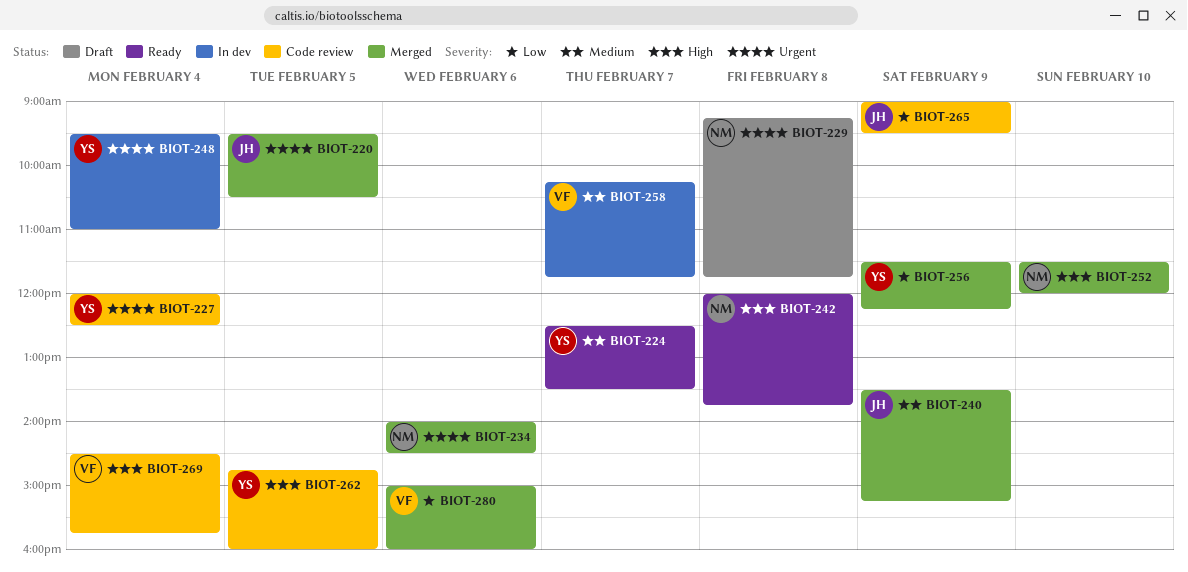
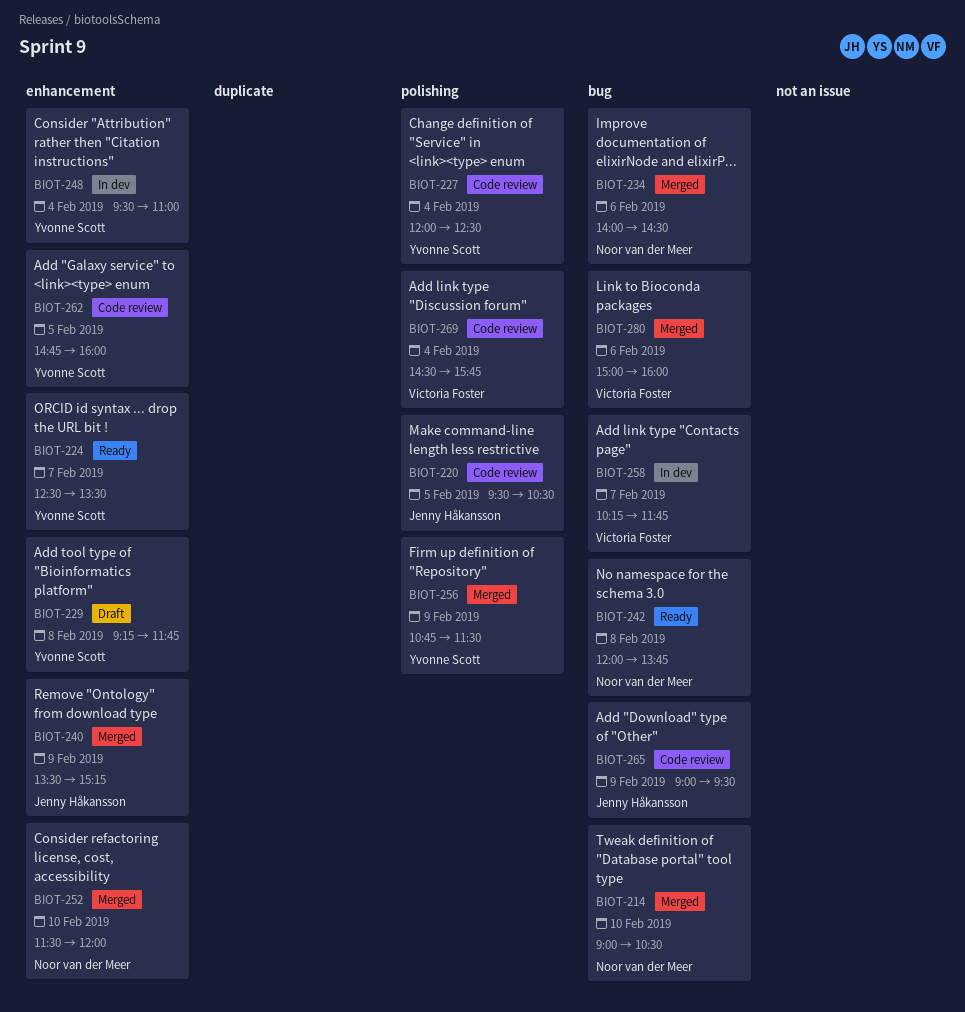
BIOT-214: none -> present
BIOT-220, status: Merged -> Code review
BIOT-229, owner: Noor van der Meer -> Yvonne Scott
BIOT-256, begins: 11:30 -> 10:45
BIOT-256, ends: 12:15 -> 11:30

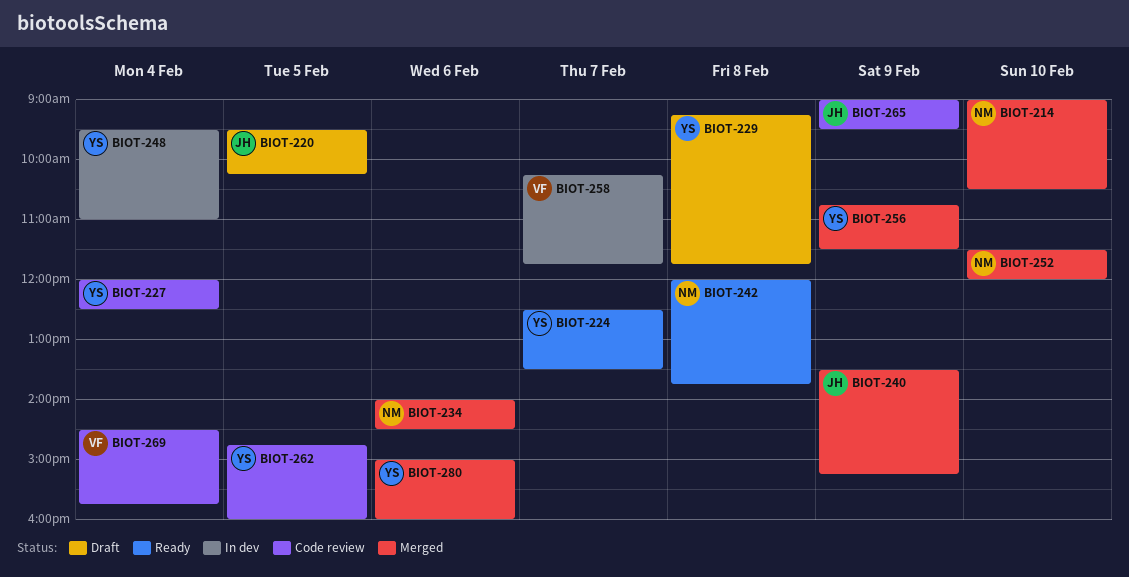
BIOT-220, status: Code review -> Draft
BIOT-220, ends: 10:30 -> 10:15
BIOT-280, owner: Victoria Foster -> Yvonne Scott

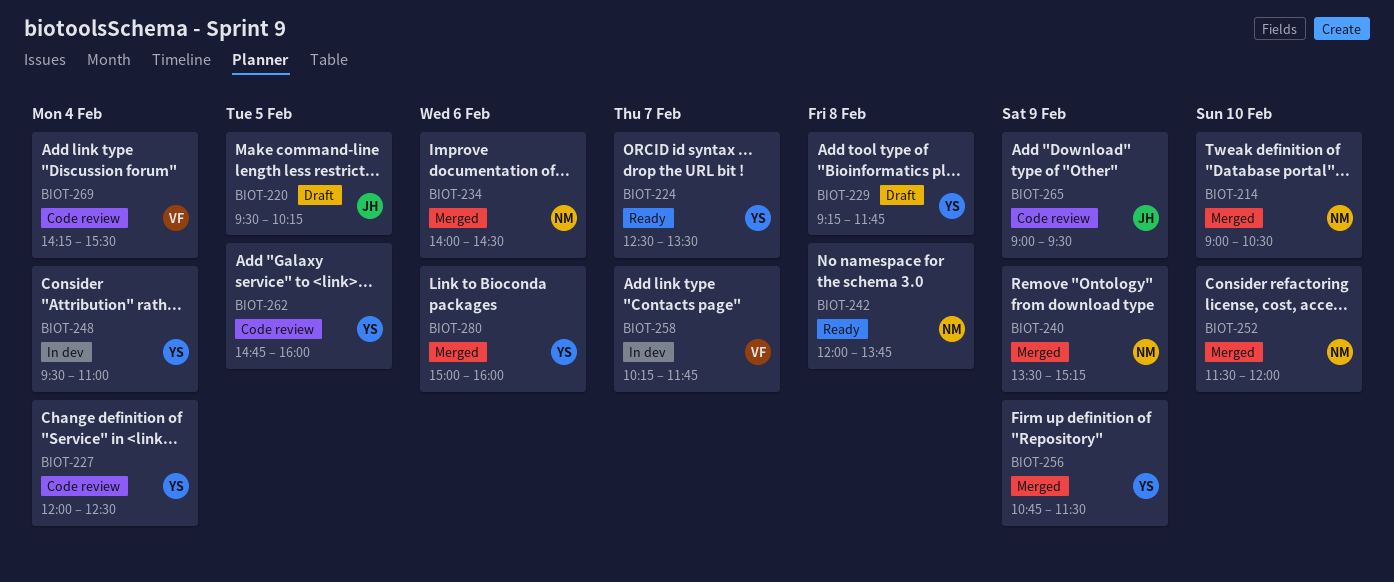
BIOT-240, owner: JH -> NM
BIOT-269, begins: 14:30 -> 14:15
BIOT-269, ends: 15:45 -> 15:30

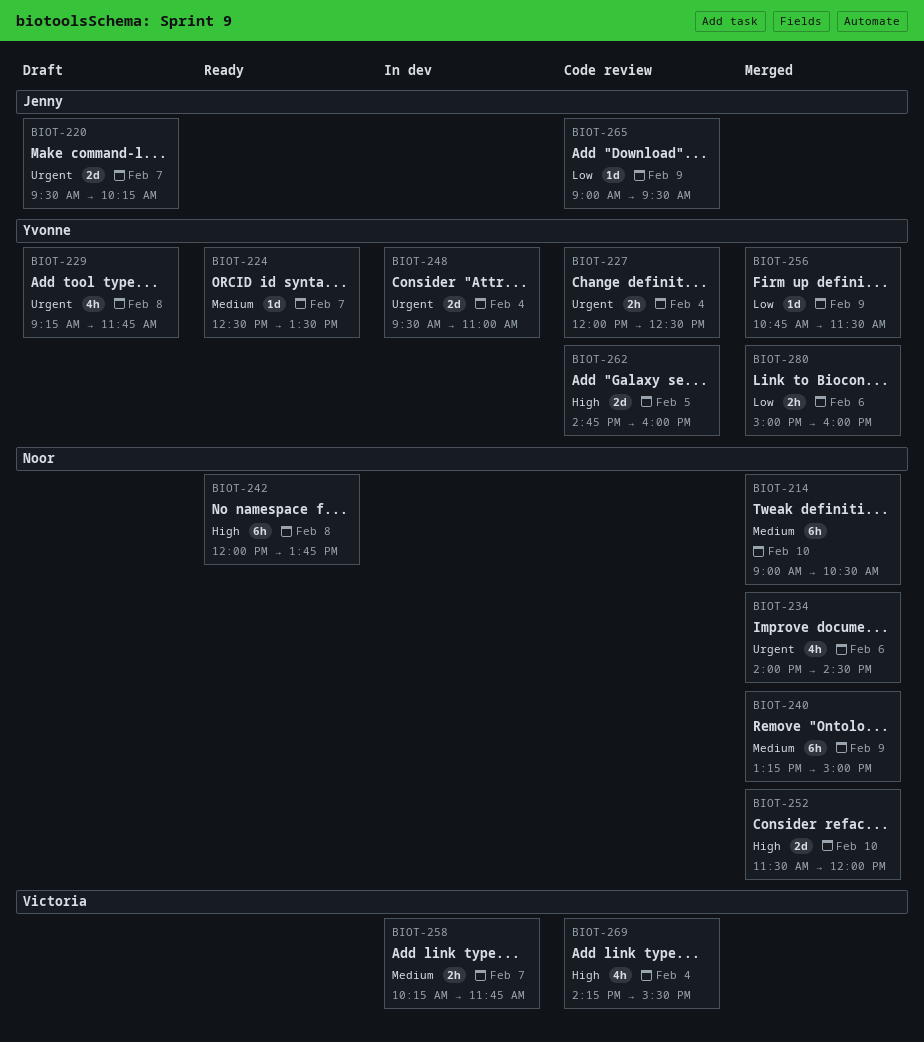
BIOT-220, day: Feb 5 -> Feb 7
BIOT-240, begins: 13:30 -> 13:15
BIOT-240, ends: 15:15 -> 15:00

